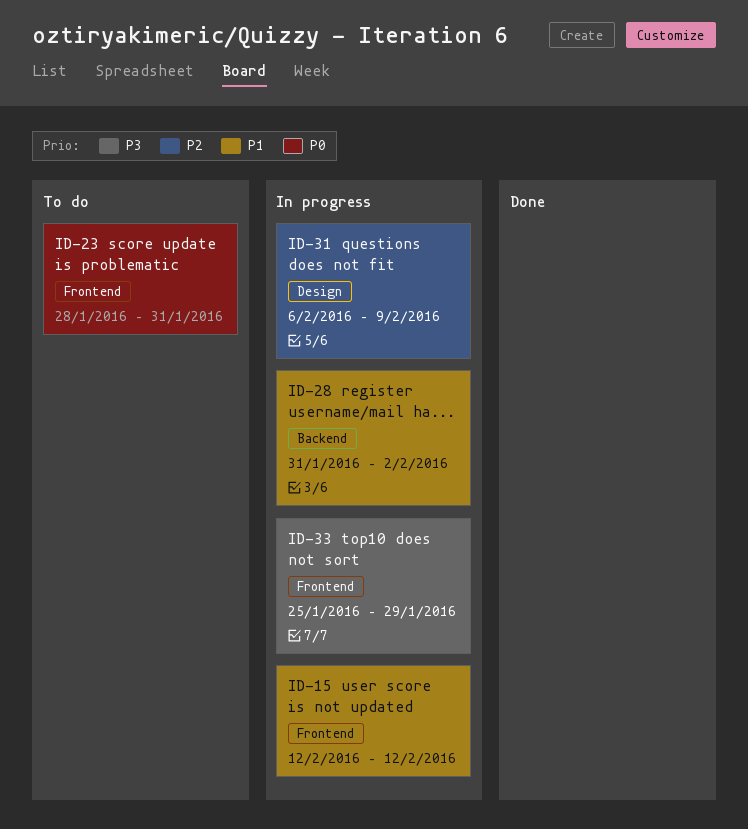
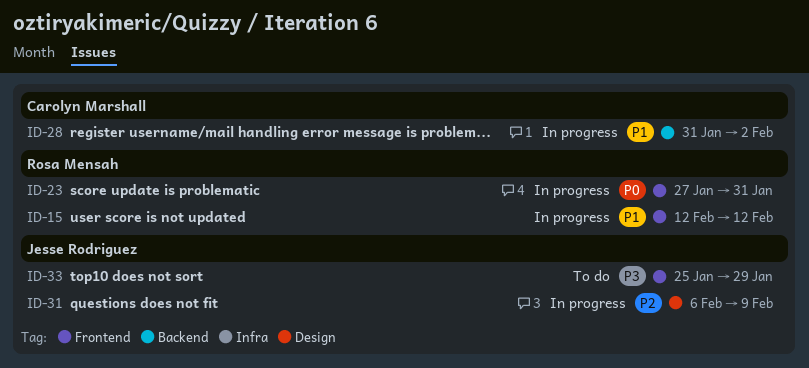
ID-23, status: To do -> In progress
ID-23, start: Jan 28 -> Jan 27
ID-33, status: In progress -> To do

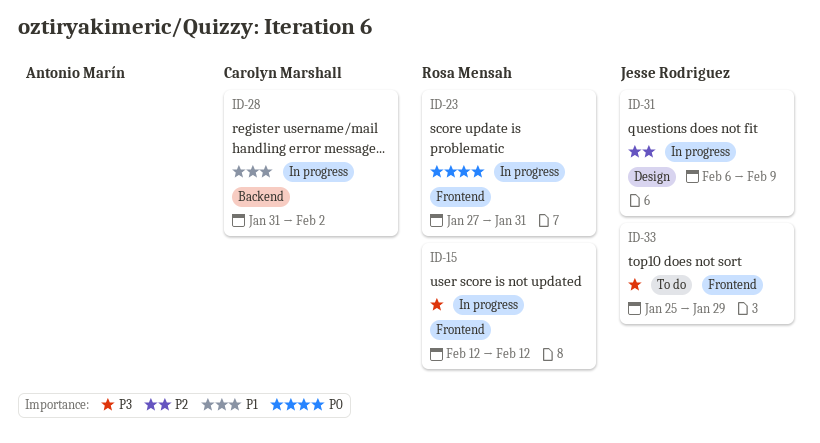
ID-15, priority: P1 -> P3

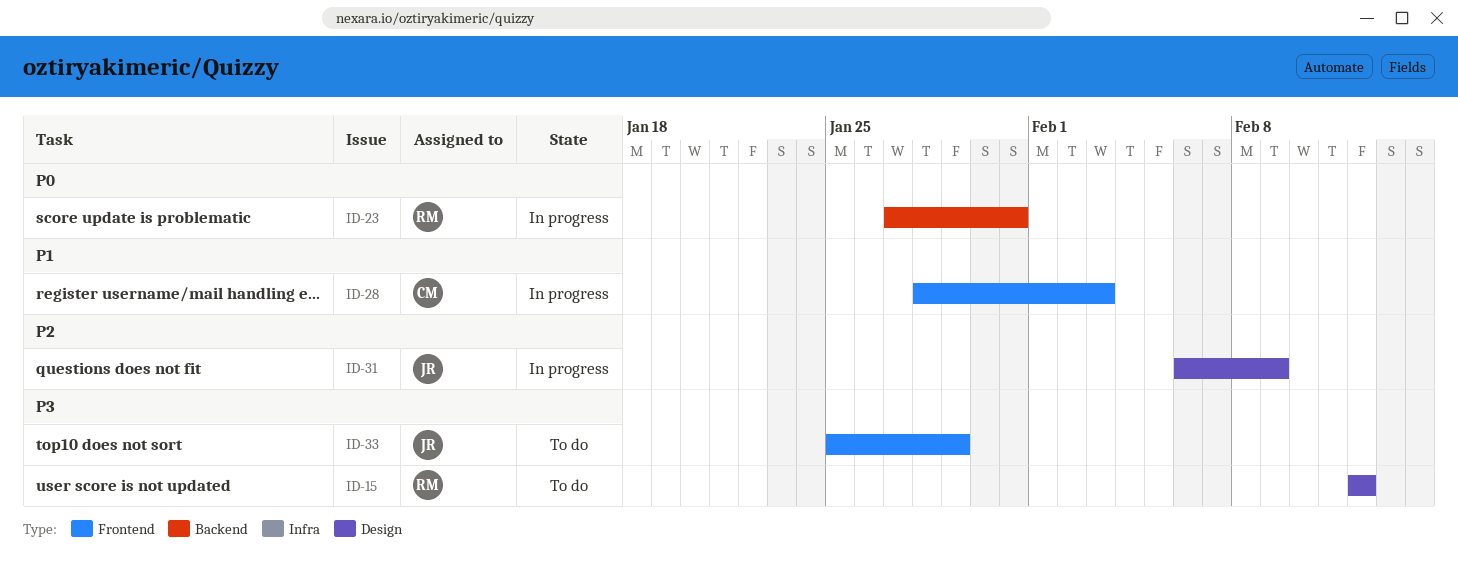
ID-15, status: In progress -> To do
ID-15, label: Frontend -> Design
ID-23, label: Frontend -> Backend
ID-28, label: Backend -> Frontend
ID-28, start: Jan 31 -> Jan 28
ID-28, due: Feb 2 -> Feb 3

